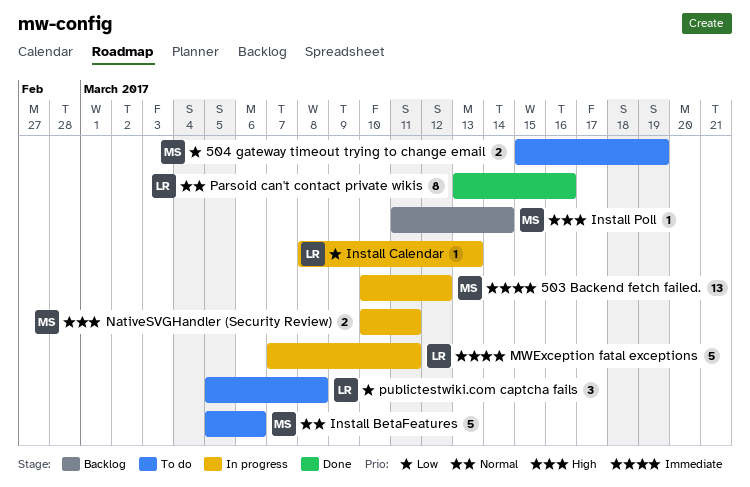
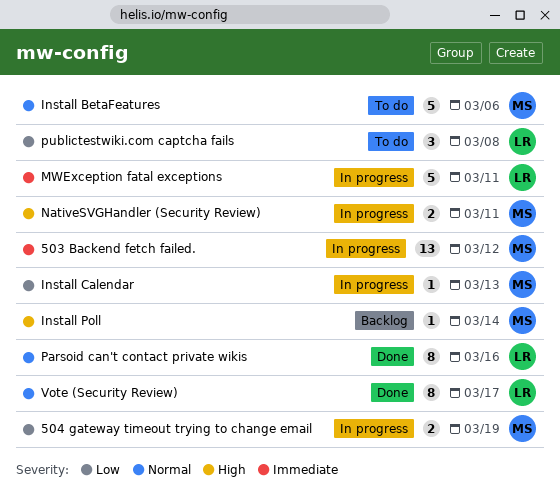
504 gateway timeout trying to change email, status: To do -> In progress
Install Calendar, owner: LR -> MS
Vote (Security Review): none -> present

